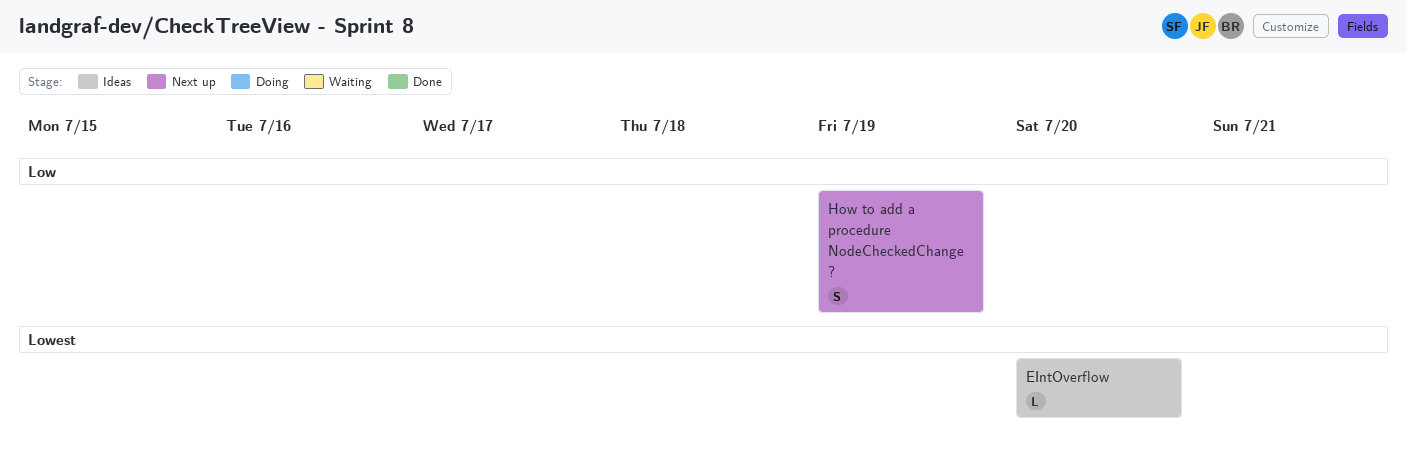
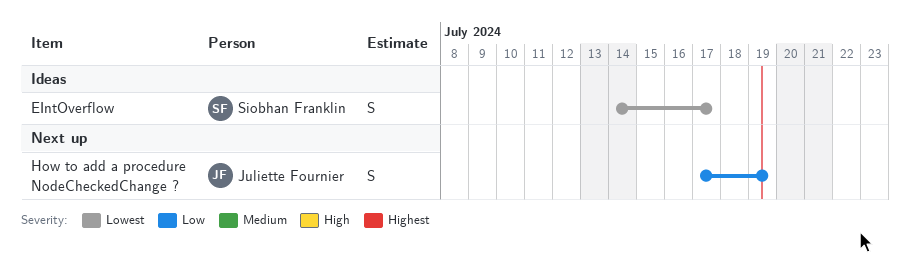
EIntOverflow, estimate: L -> S
EIntOverflow, due: Jul 20 -> Jul 17

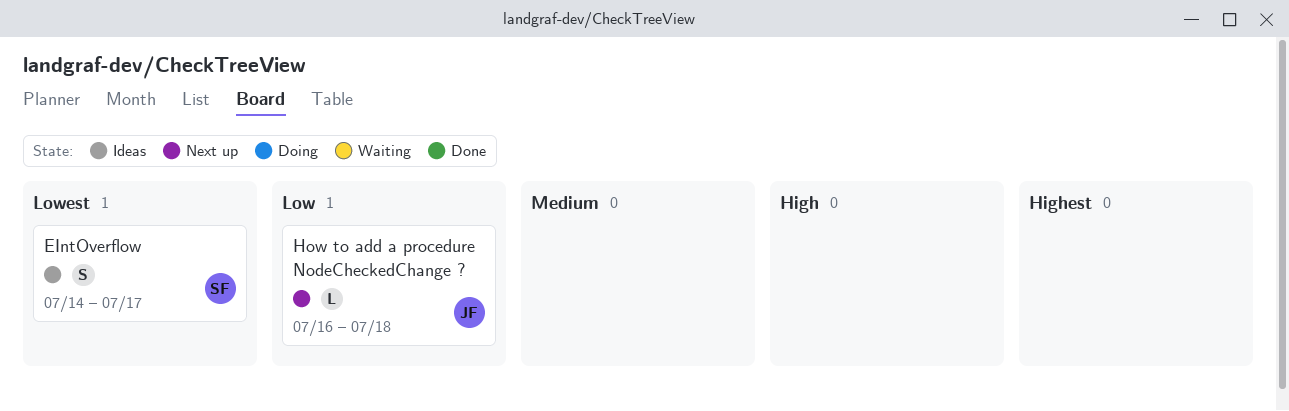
How to add a procedure NodeCheckedChange ?, estimate: S -> L
How to add a procedure NodeCheckedChange ?, start: Jul 17 -> Jul 16
How to add a procedure NodeCheckedChange ?, due: Jul 19 -> Jul 18

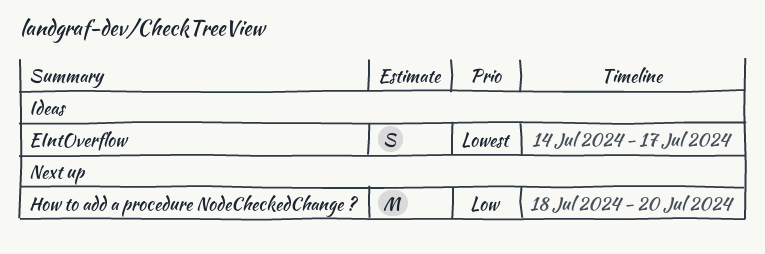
How to add a procedure NodeCheckedChange ?, estimate: L -> M
How to add a procedure NodeCheckedChange ?, start: Jul 16 -> Jul 18
How to add a procedure NodeCheckedChange ?, due: Jul 18 -> Jul 20

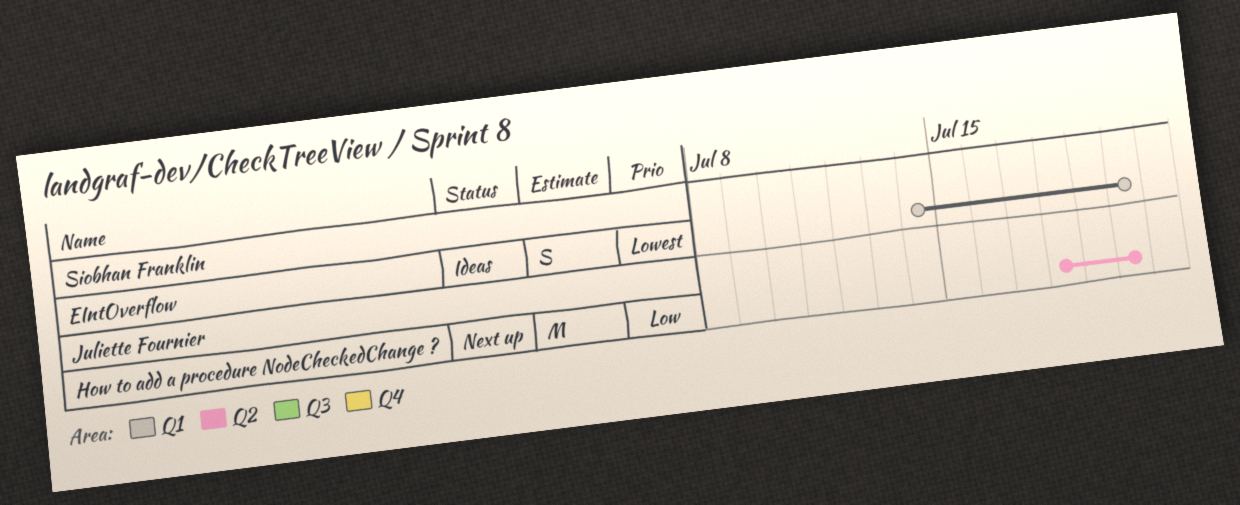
EIntOverflow, due: Jul 17 -> Jul 20

